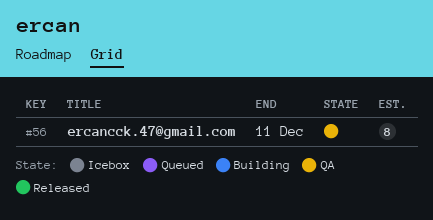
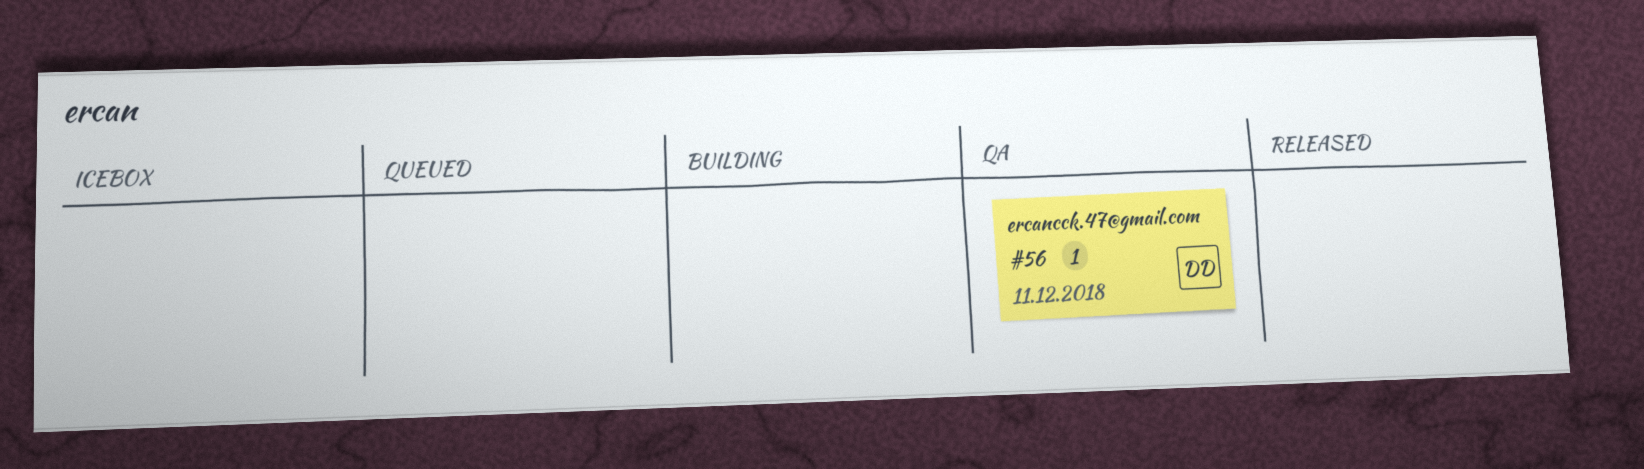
#56, estimate: 8 -> 1

